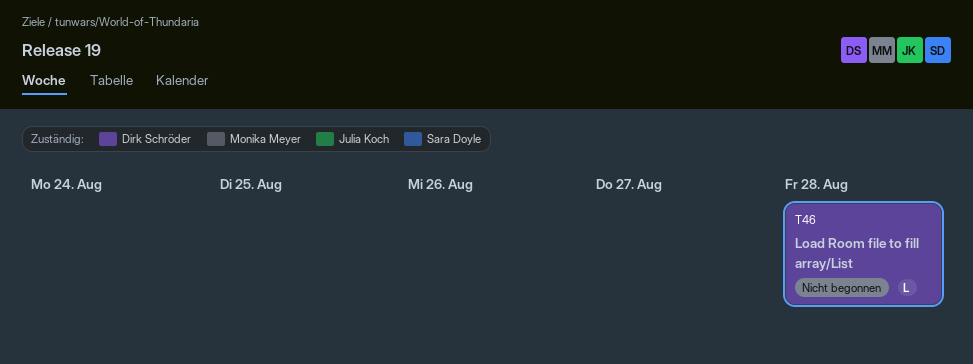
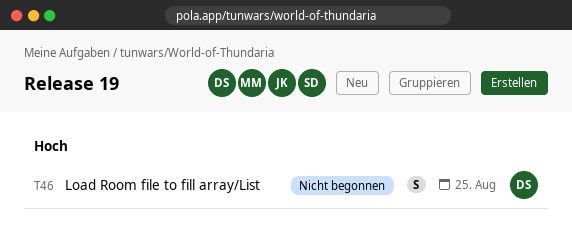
T46, estimate: L -> S
T46, due: Aug 28 -> Aug 25

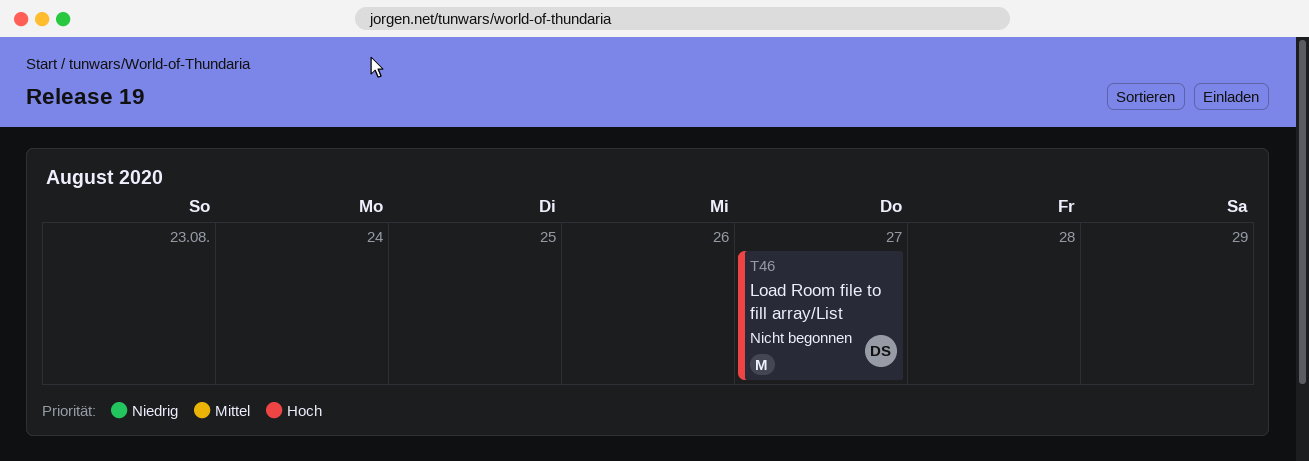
T46, estimate: S -> M
T46, due: Aug 25 -> Aug 27

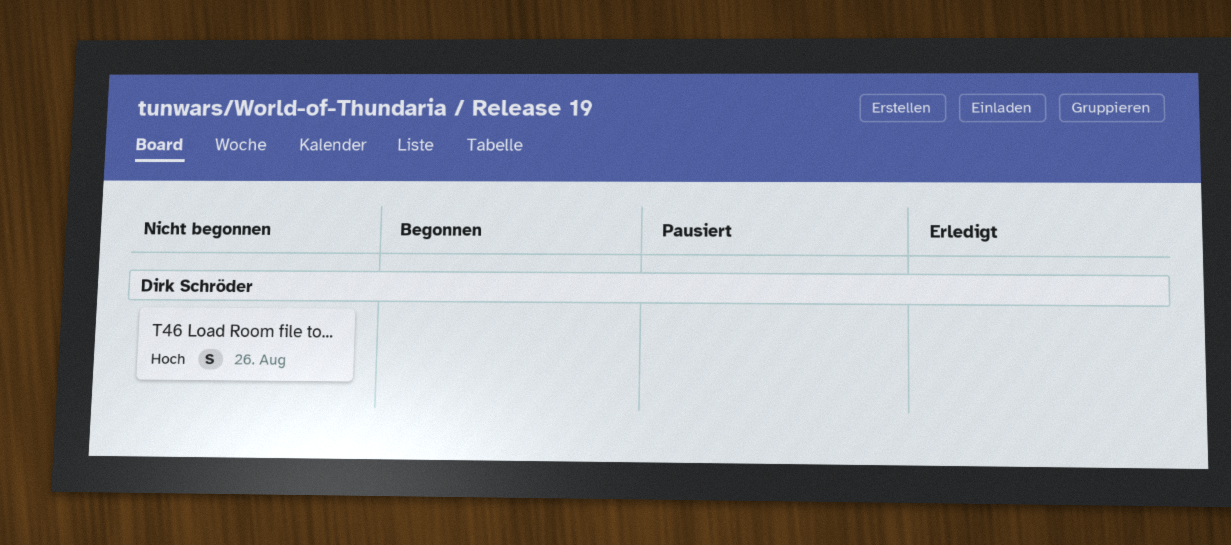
T46, estimate: M -> S
T46, due: Aug 27 -> Aug 26

